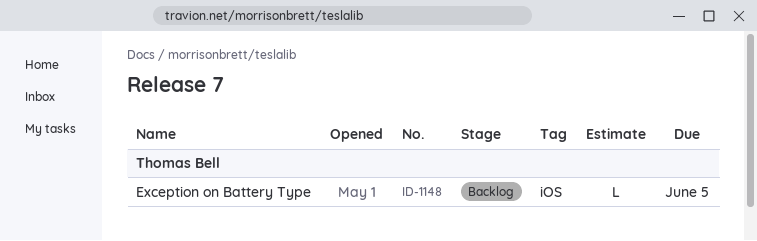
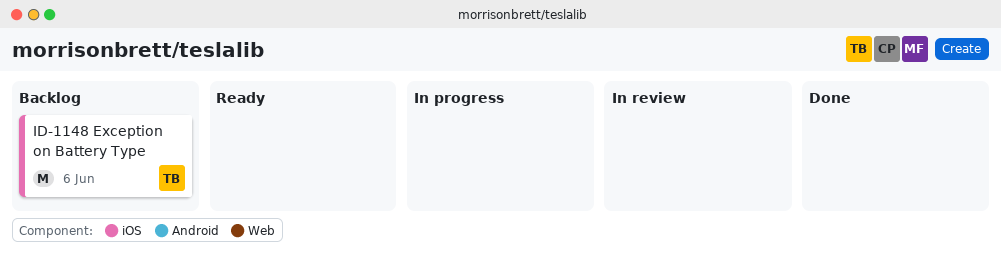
ID-1148, estimate: L -> M
ID-1148, due: Jun 5 -> Jun 6

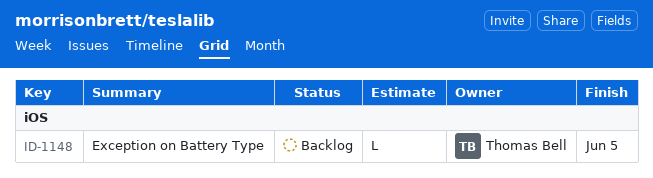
ID-1148, estimate: M -> L
ID-1148, due: Jun 6 -> Jun 5

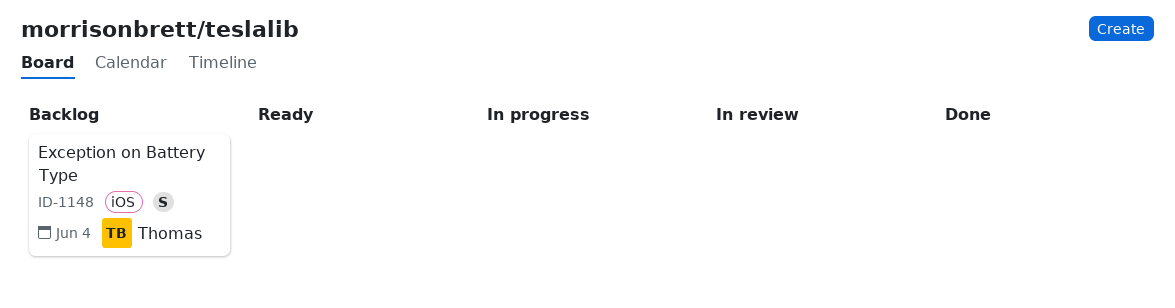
ID-1148, estimate: L -> S
ID-1148, due: Jun 5 -> Jun 4

